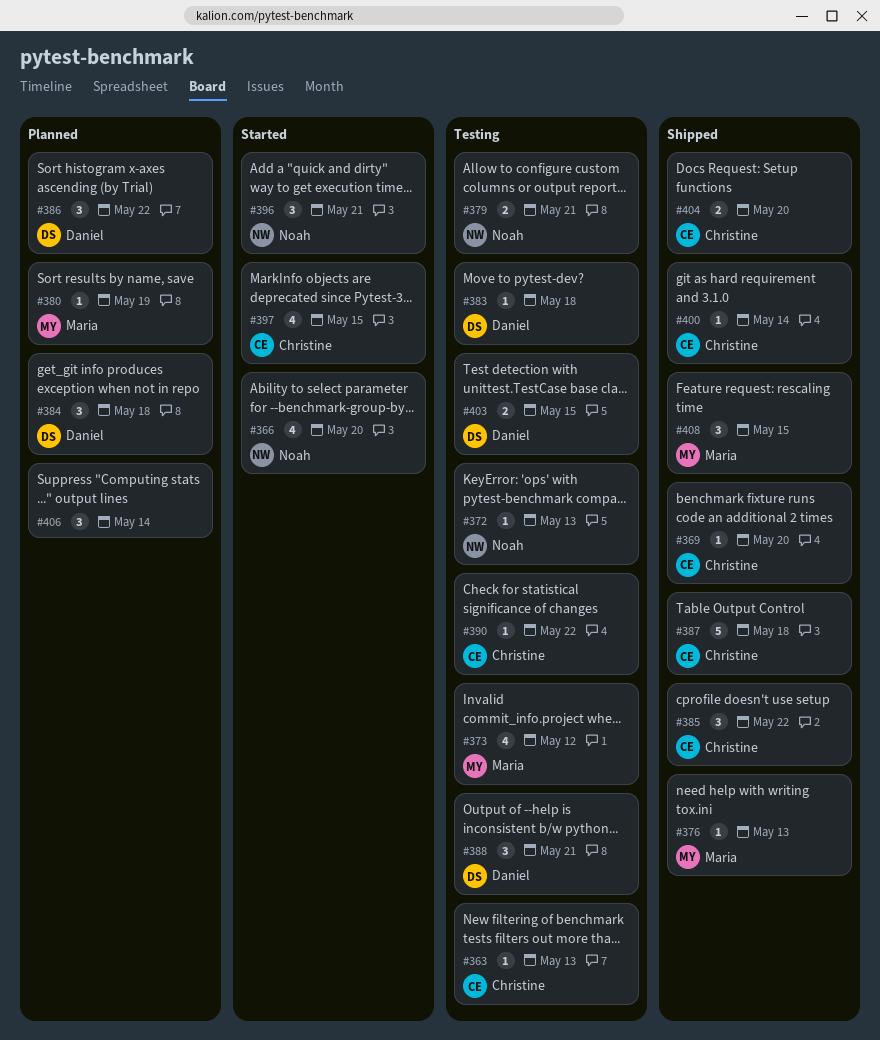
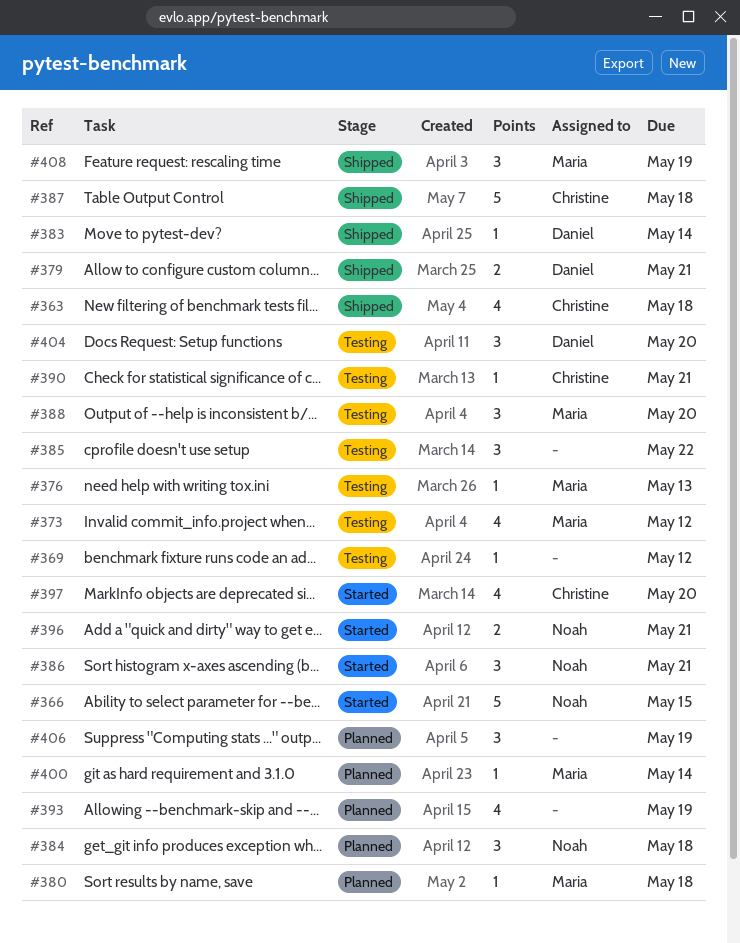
#363, status: Testing -> Shipped
#363, estimate: 1 -> 4
#363, due: May 13 -> May 18
#366, estimate: 4 -> 5
#366, due: May 20 -> May 15
#369, status: Shipped -> Testing
#369, owner: Christine -> none
#369, due: May 20 -> May 12
#372: present -> none
#376, status: Shipped -> Testing
#379, status: Testing -> Shipped
#379, owner: Noah -> Daniel
#380, due: May 19 -> May 18
#383, status: Testing -> Shipped
#383, due: May 18 -> May 14
#384, owner: Daniel -> Noah
#385, status: Shipped -> Testing
#385, owner: Christine -> none
#386, status: Planned -> Started
#386, owner: Daniel -> Noah
#386, due: May 22 -> May 21
#388, owner: Daniel -> Maria
#388, due: May 21 -> May 20
#390, due: May 22 -> May 21
#393: none -> present
#396, estimate: 3 -> 2
#397, due: May 15 -> May 20
#400, status: Shipped -> Planned
#400, owner: Christine -> Maria
#403: present -> none
#404, status: Shipped -> Testing
#404, owner: Christine -> Daniel
#404, estimate: 2 -> 3
#406, due: May 14 -> May 19
#408, due: May 15 -> May 19

